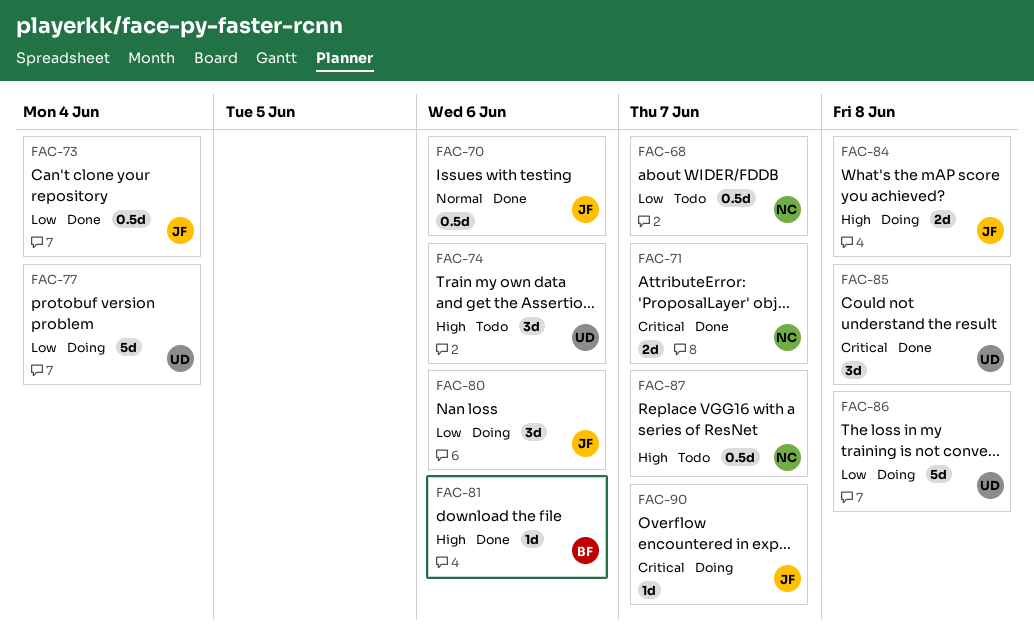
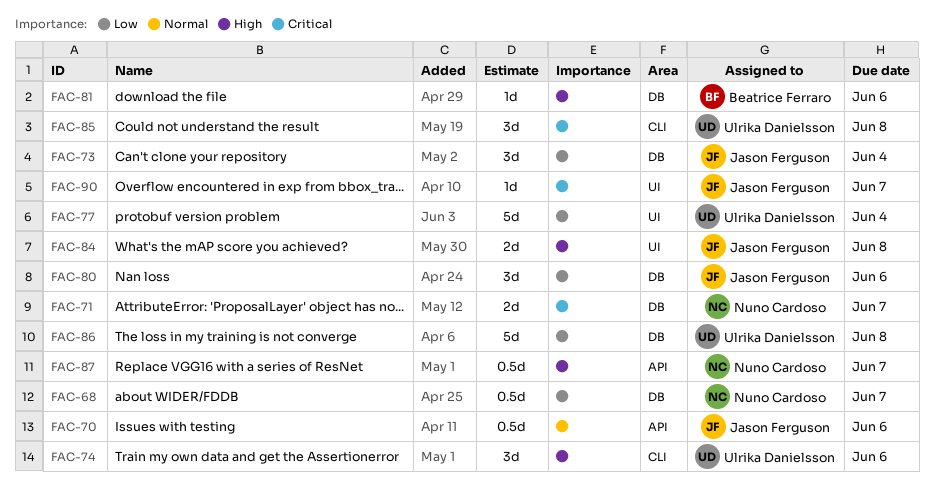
FAC-73, estimate: 0.5d -> 3d

